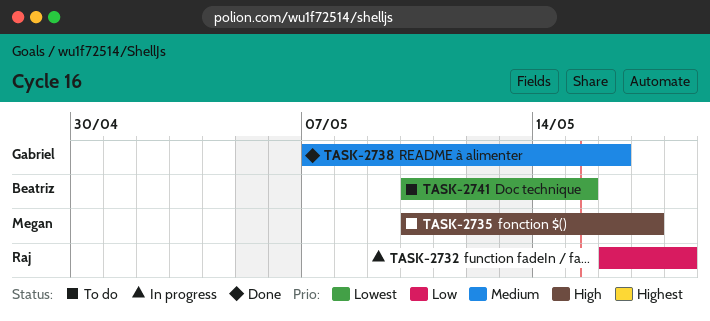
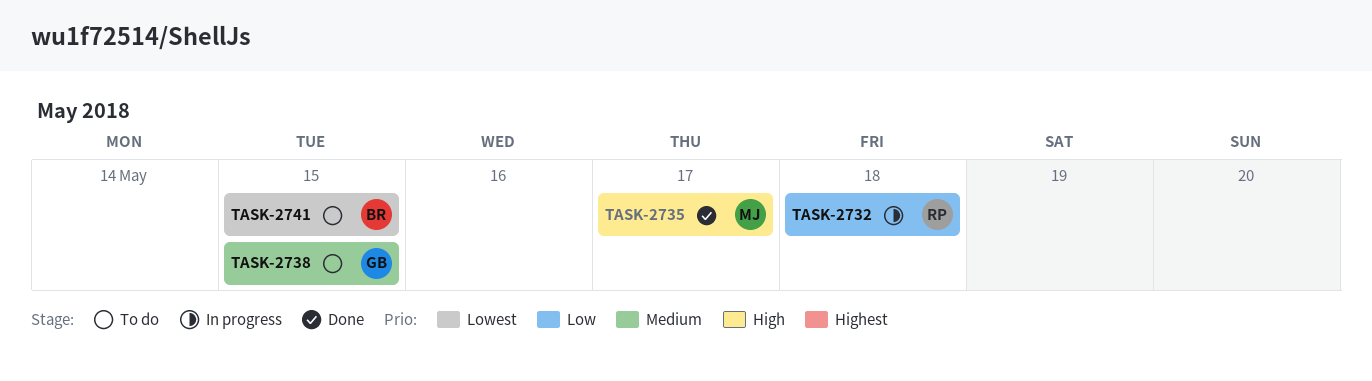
TASK-2735, status: To do -> Done
TASK-2738, status: Done -> To do
TASK-2738, due: May 16 -> May 15

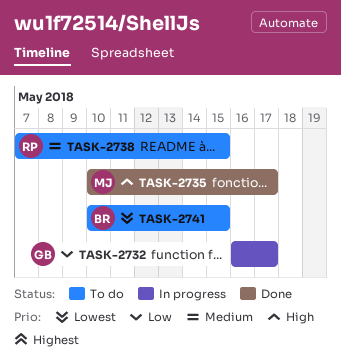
TASK-2732, owner: RP -> GB
TASK-2732, due: May 18 -> May 17
TASK-2738, owner: GB -> RP

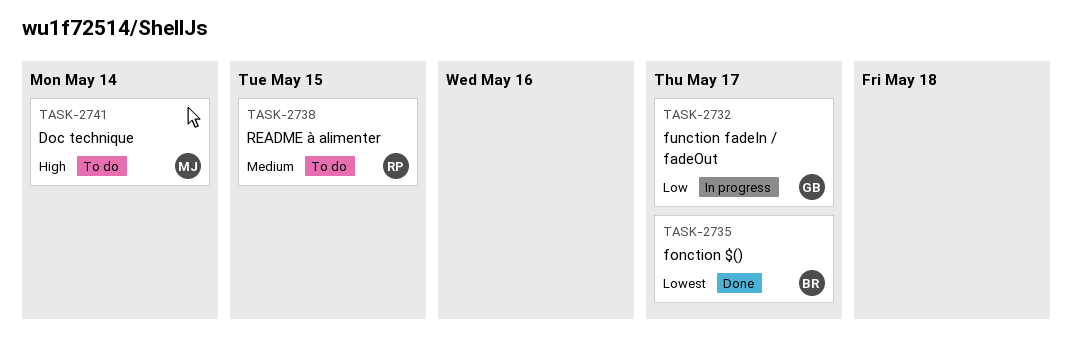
TASK-2735, owner: MJ -> BR
TASK-2735, priority: High -> Lowest
TASK-2741, owner: BR -> MJ
TASK-2741, priority: Lowest -> High
TASK-2741, due: May 15 -> May 14

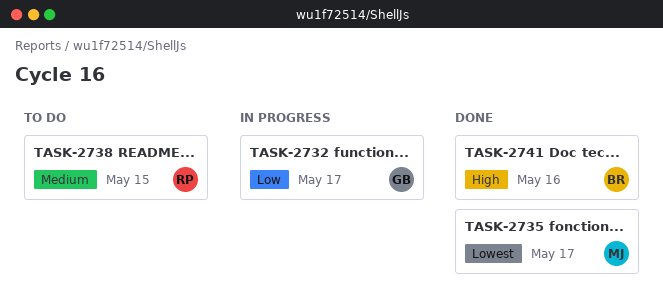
TASK-2735, owner: BR -> MJ
TASK-2741, status: To do -> Done
TASK-2741, owner: MJ -> BR
TASK-2741, due: May 14 -> May 16

